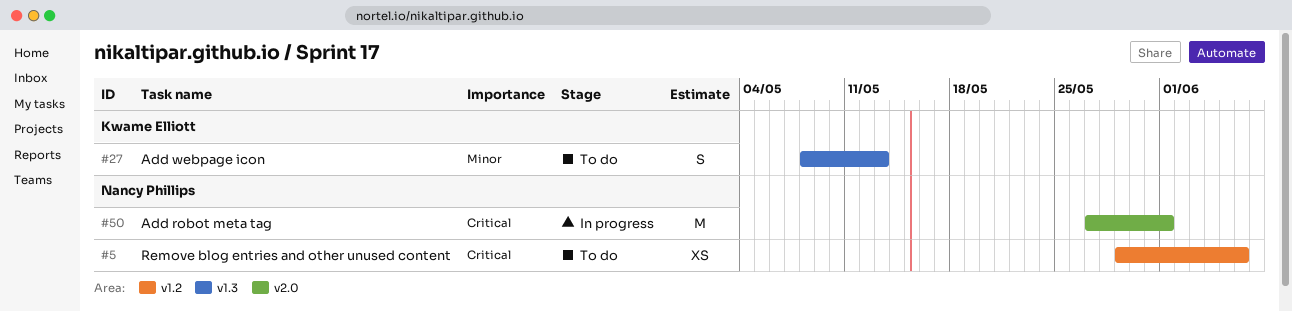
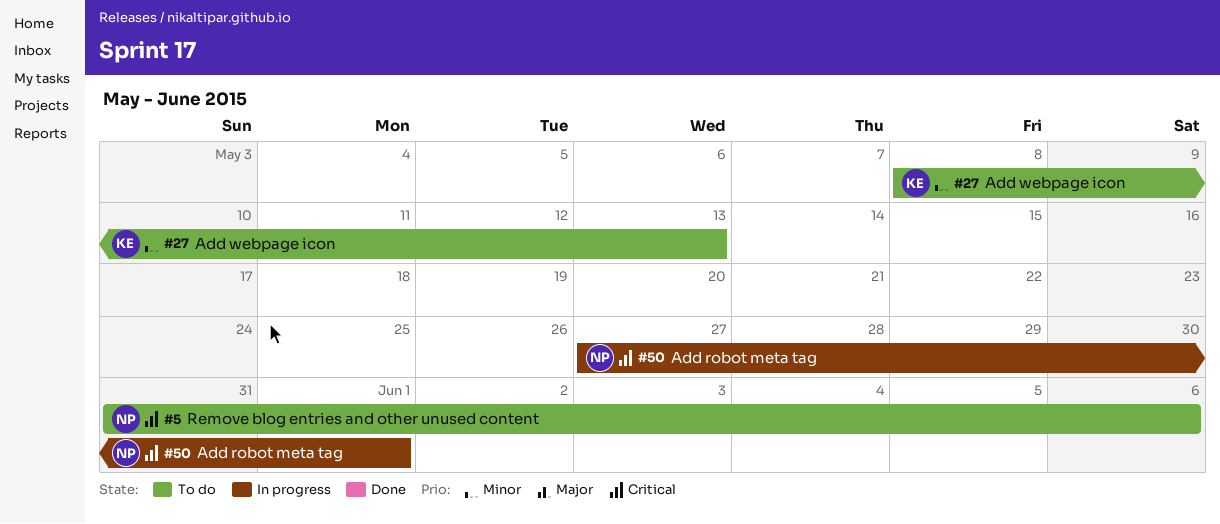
#5, start: May 29 -> May 31

